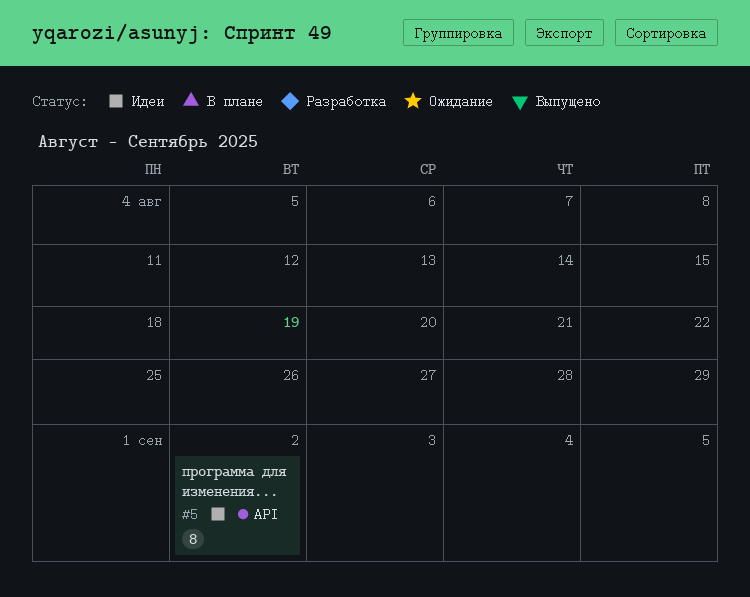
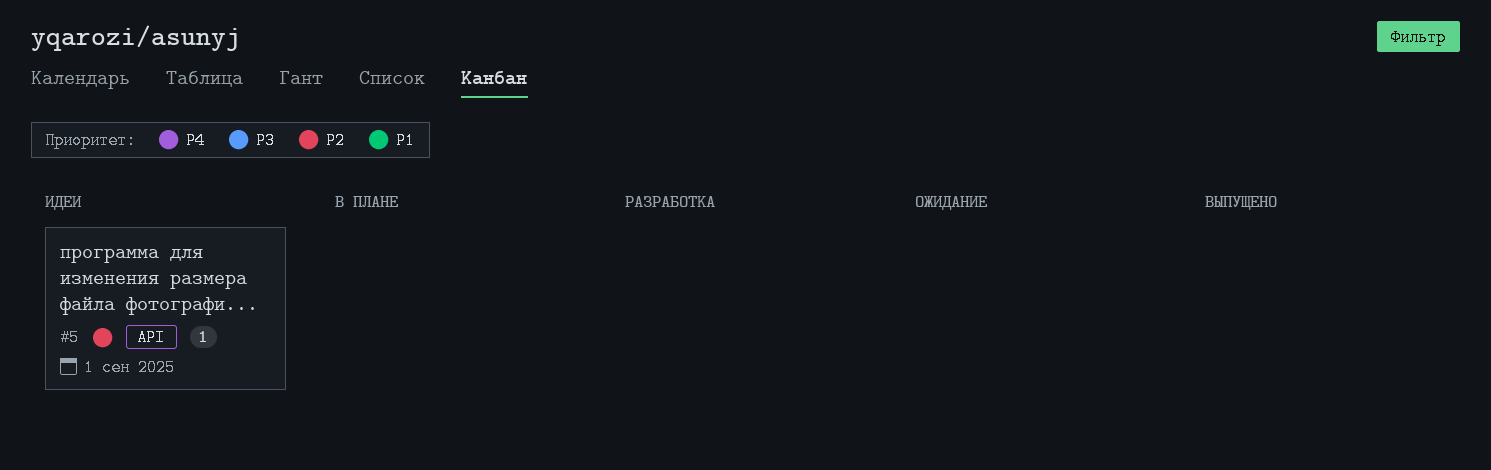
#5, estimate: 8 -> 1
#5, due: Sep 2 -> Sep 1

